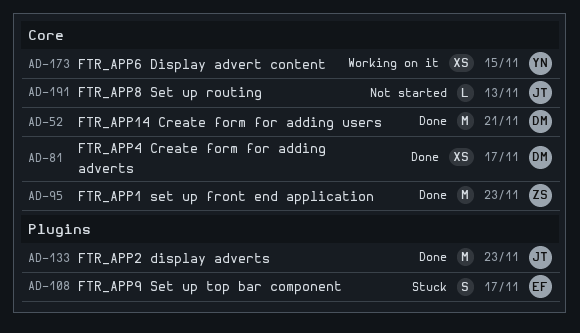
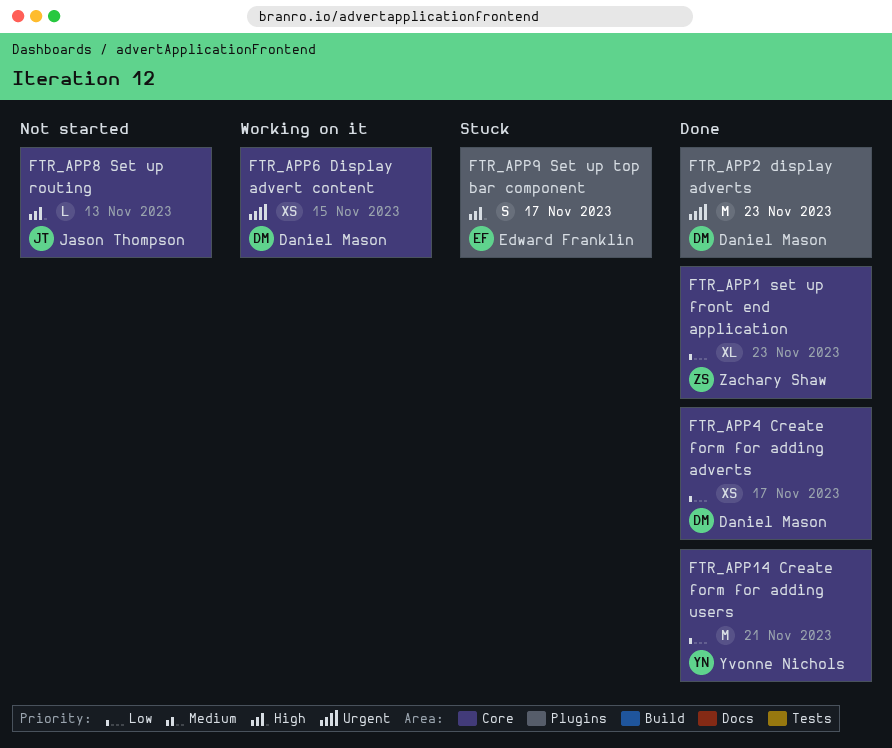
FTR_APP1 set up front end application, estimate: M -> XL
FTR_APP14 Create form for adding users, owner: Daniel Mason -> Yvonne Nichols
FTR_APP2 display adverts, owner: Jason Thompson -> Daniel Mason
FTR_APP6 Display advert content, owner: Yvonne Nichols -> Daniel Mason

